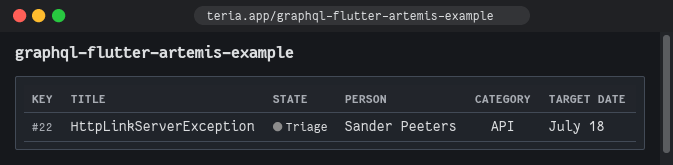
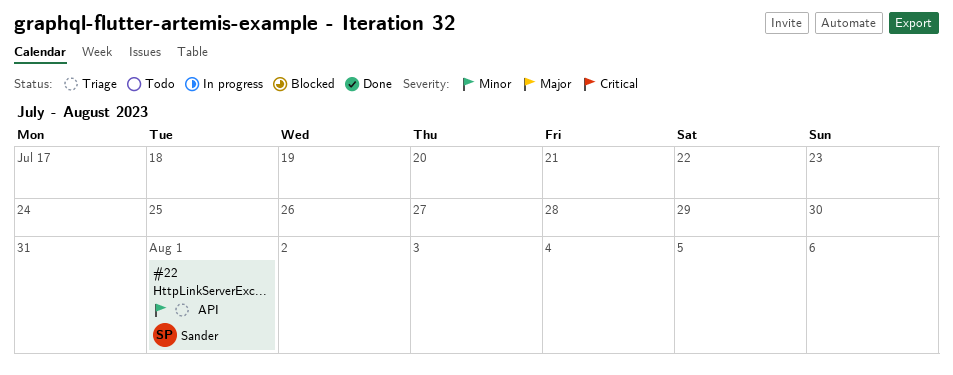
#22, due: Jul 18 -> Aug 1

